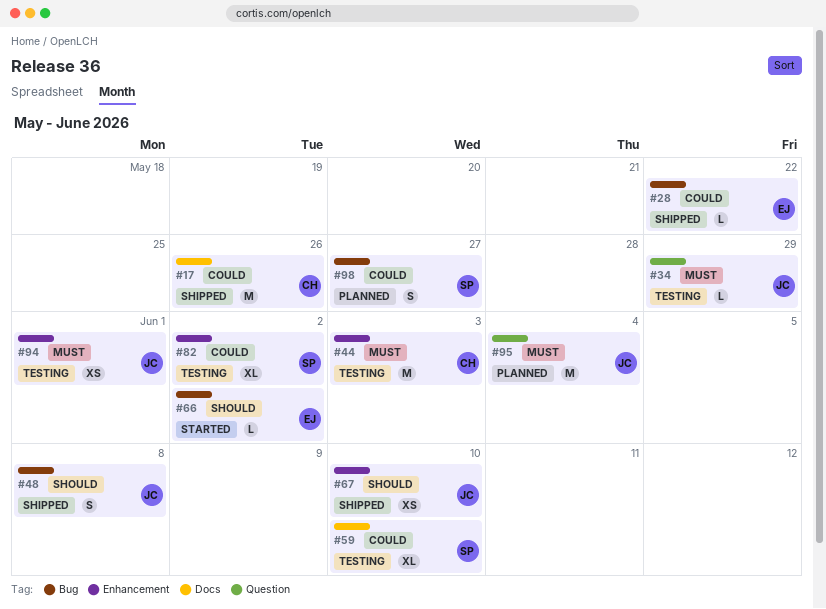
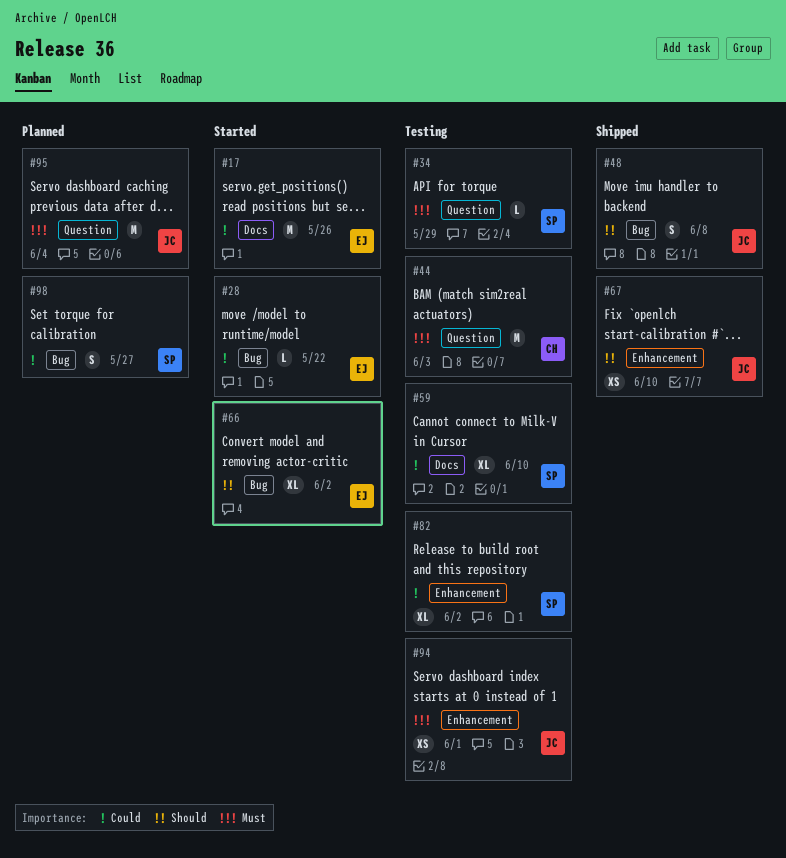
#17, status: Shipped -> Started
#17, owner: CH -> EJ
#28, status: Shipped -> Started
#34, owner: JC -> SP
#44, label: Enhancement -> Question
#66, estimate: L -> XL

